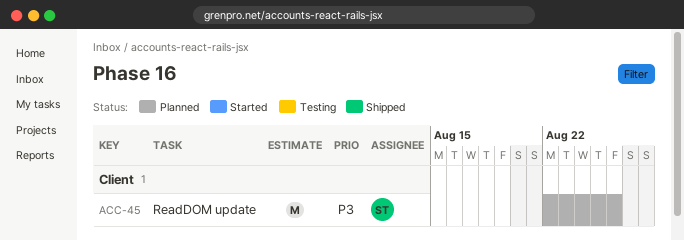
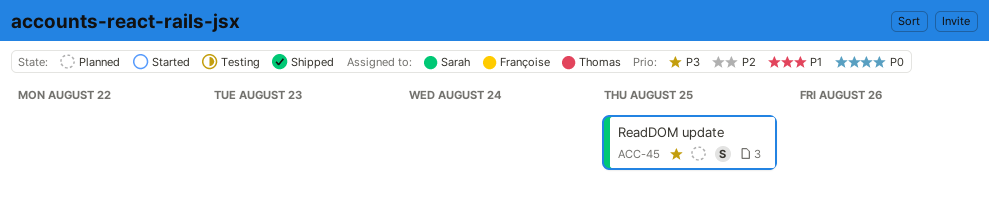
ACC-45, estimate: M -> S
ACC-45, due: Aug 26 -> Aug 25

